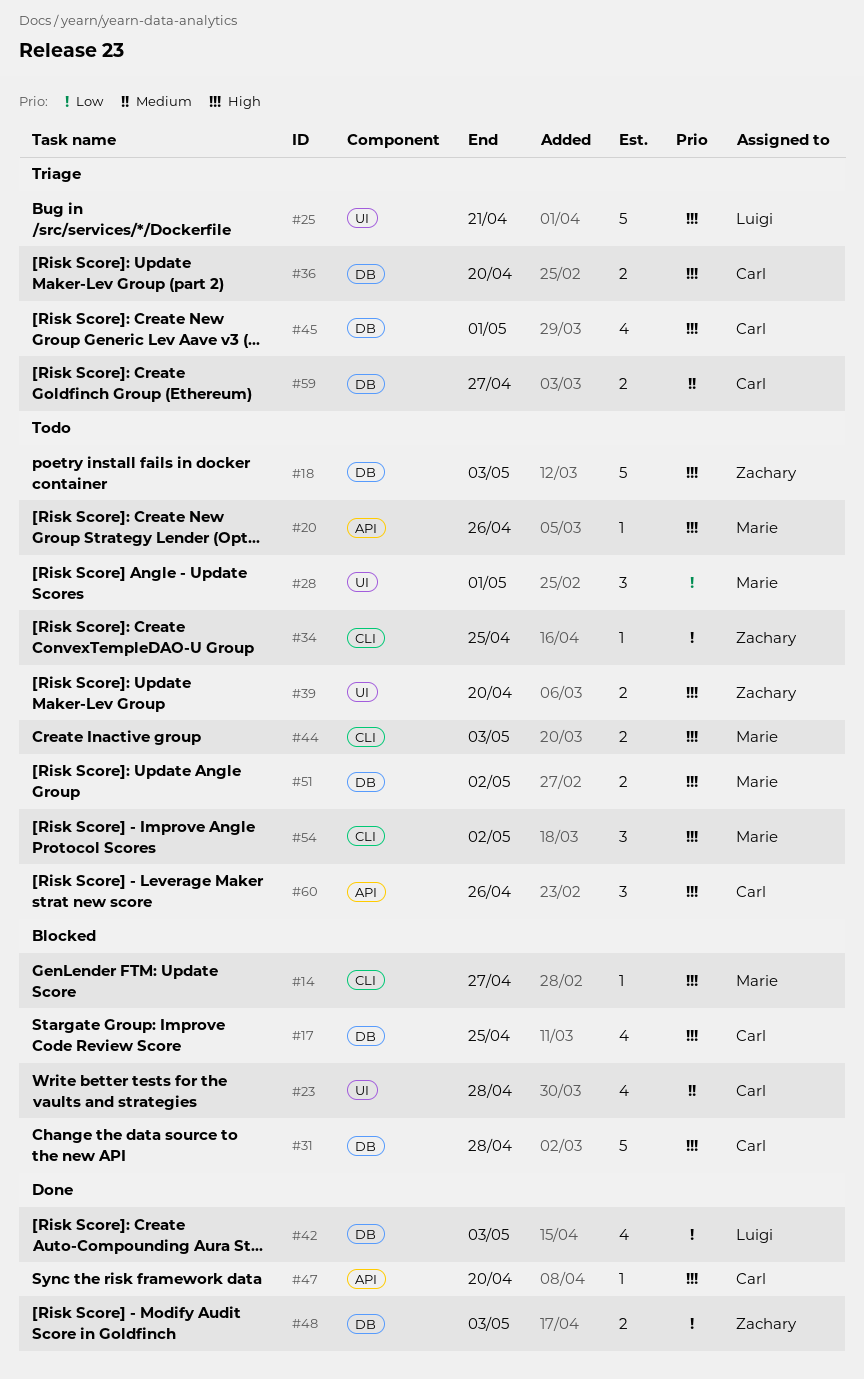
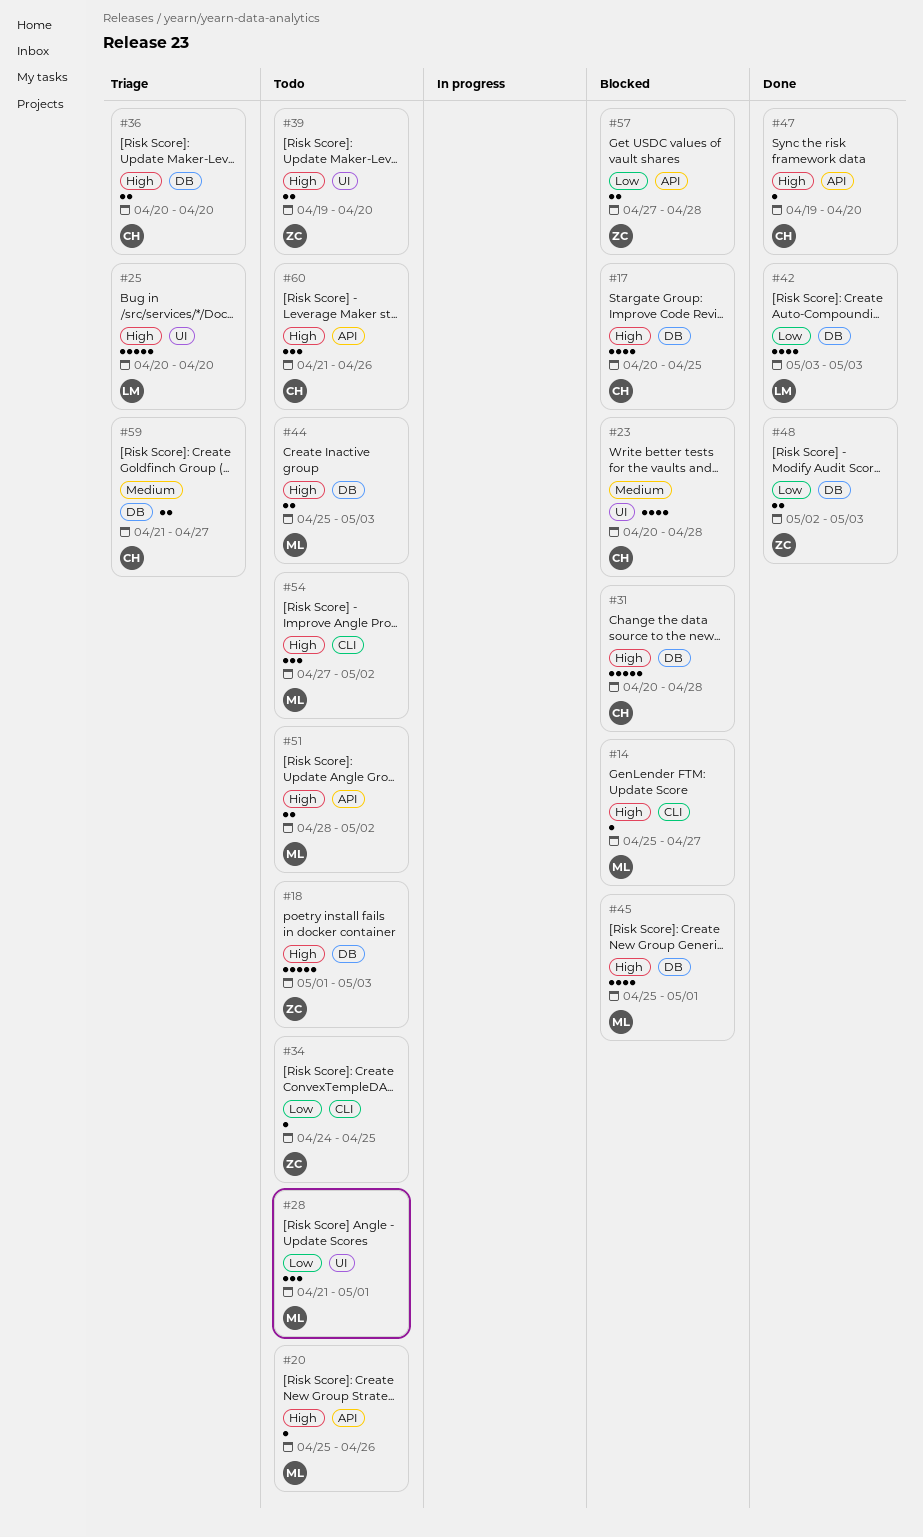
#25, due: Apr 21 -> Apr 20
#44, label: CLI -> DB
#45, status: Triage -> Blocked
#45, owner: Carl -> Marie
#51, label: DB -> API
#57: none -> present

